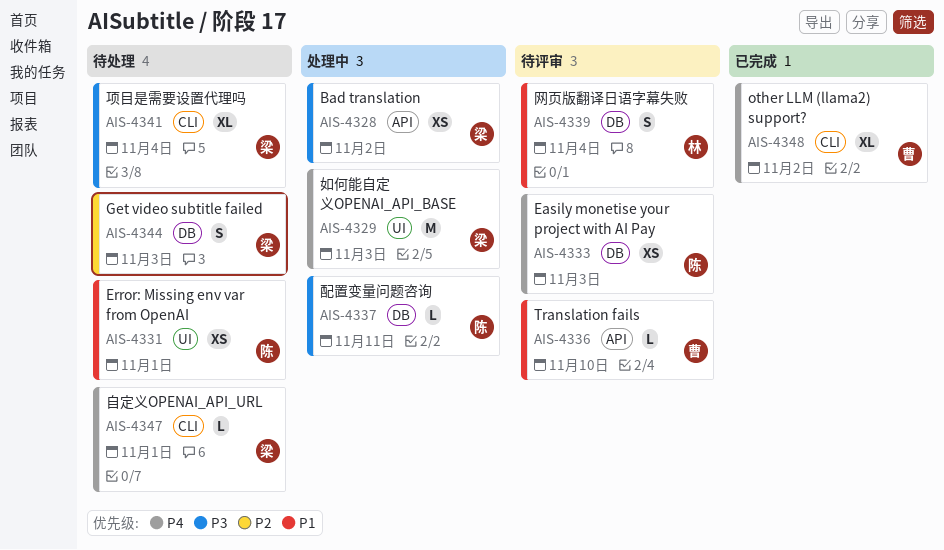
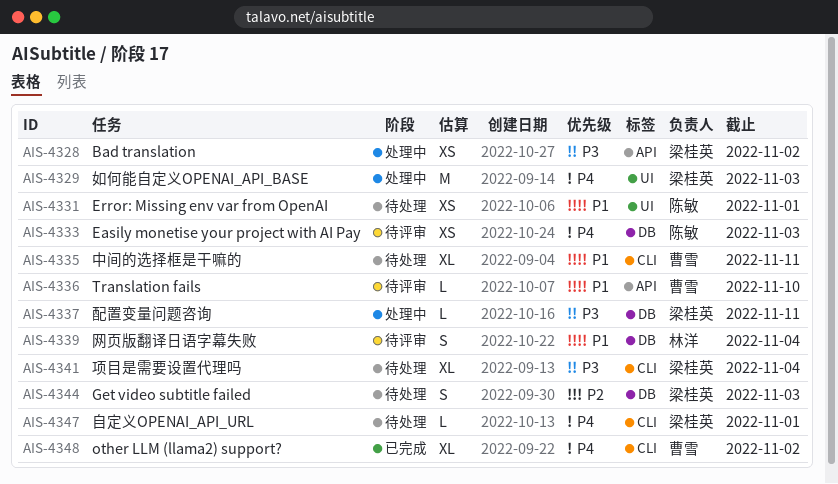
AIS-4335: none -> present
AIS-4337, owner: 陈敏 -> 梁桂英

